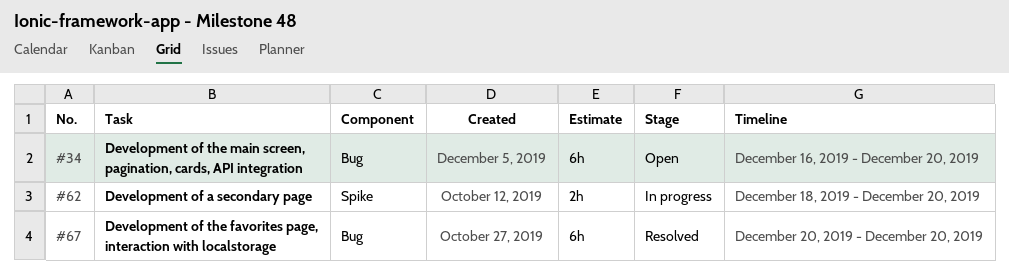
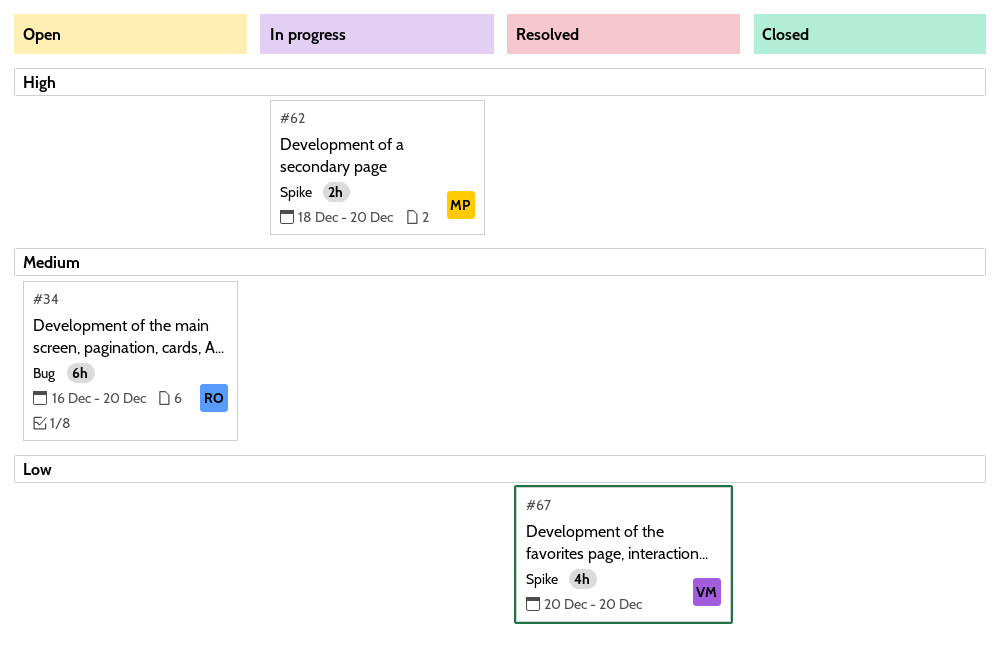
#67, label: Bug -> Spike
#67, estimate: 6h -> 4h

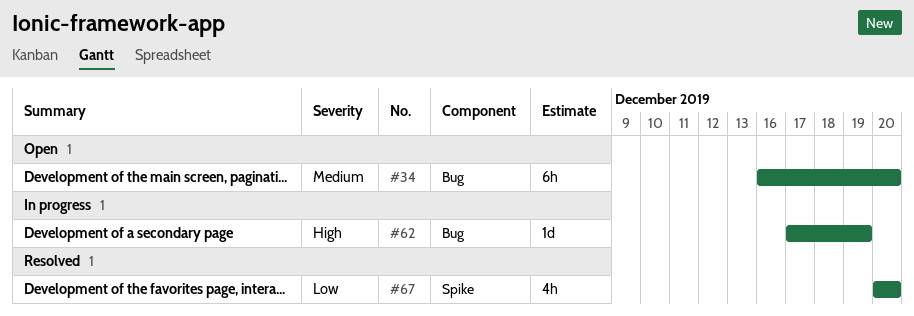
#62, label: Spike -> Bug
#62, estimate: 2h -> 1d
#62, start: Dec 18 -> Dec 17
#62, due: Dec 20 -> Dec 19

